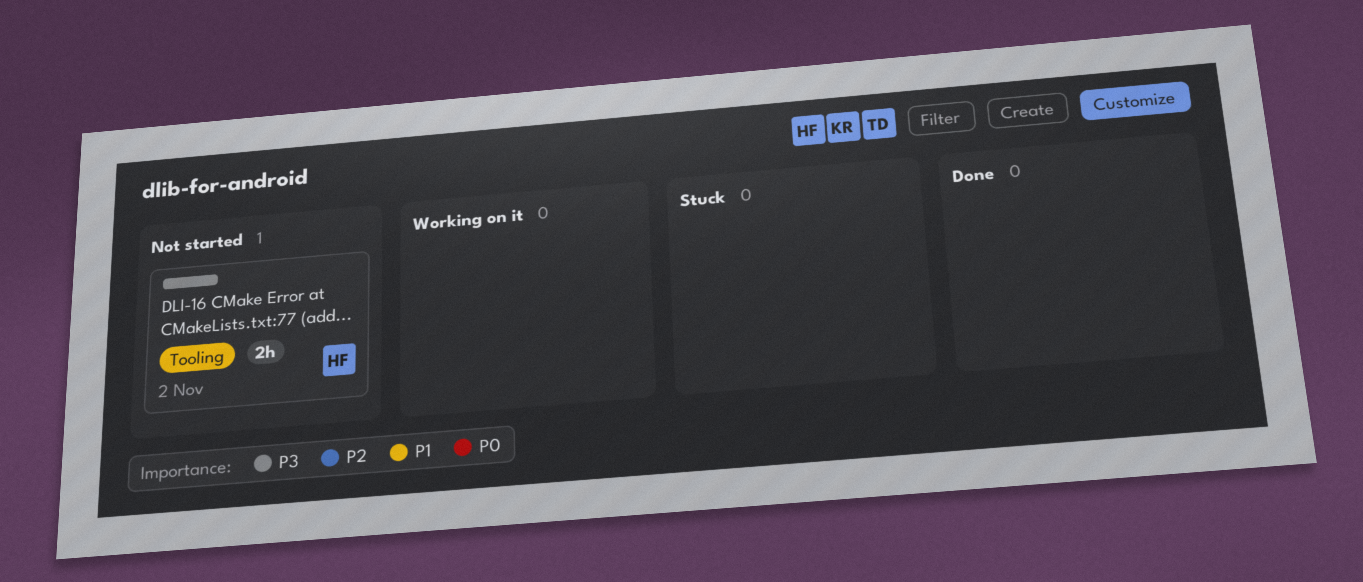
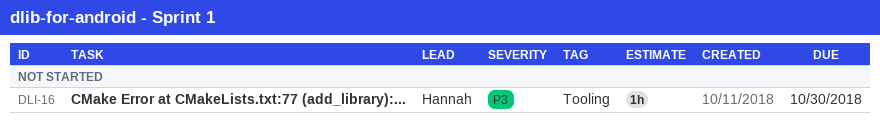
DLI-16, estimate: 2h -> 1h
DLI-16, due: Nov 2 -> Oct 30

